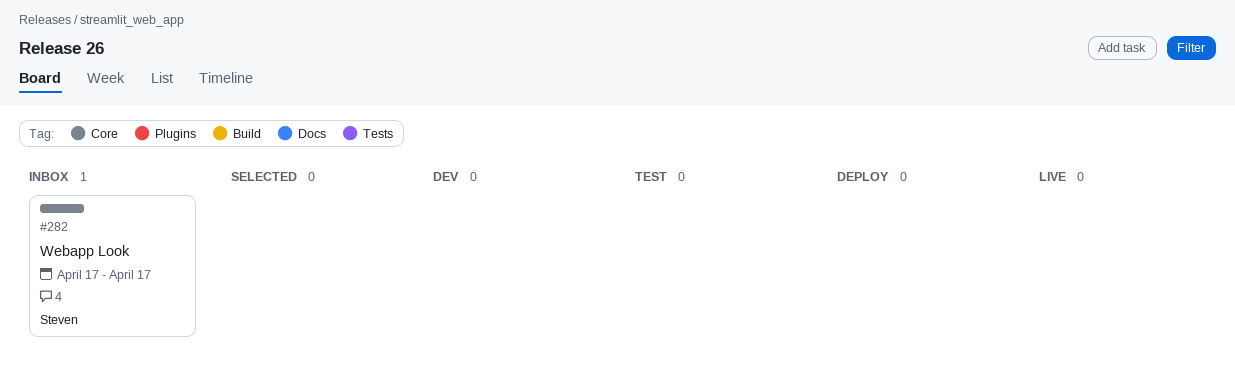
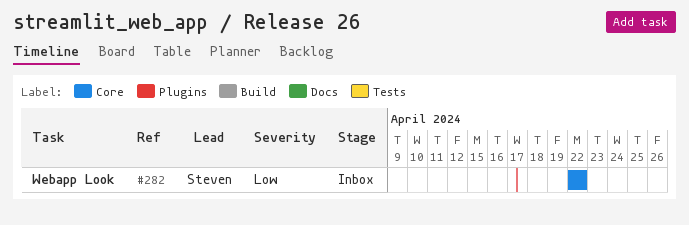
#282, start: Apr 17 -> Apr 22
#282, due: Apr 17 -> Apr 22

